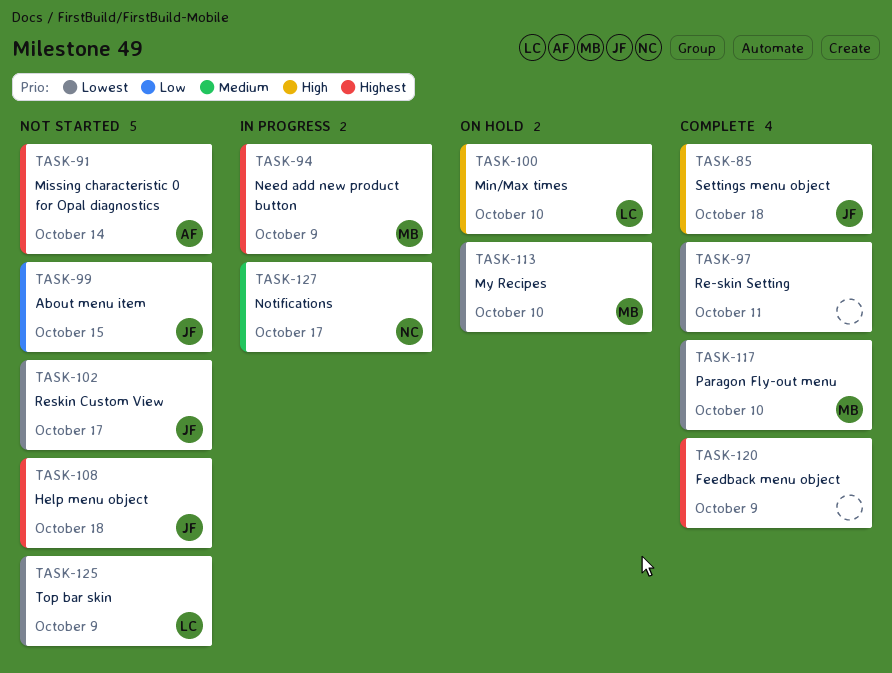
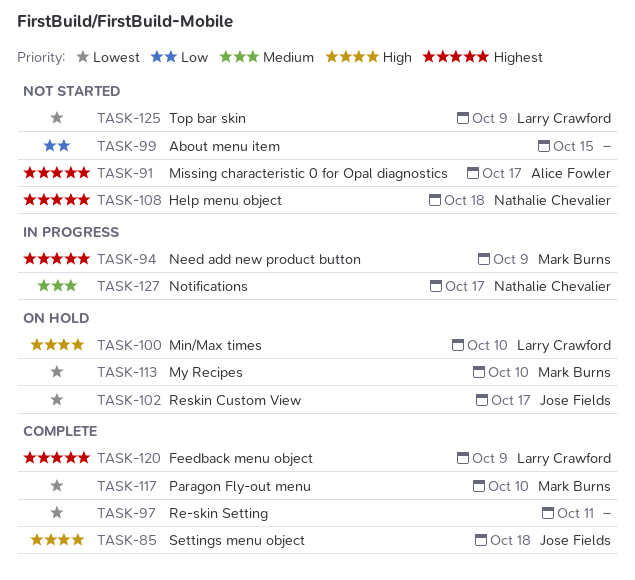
TASK-91, due: Oct 14 -> Oct 17
TASK-99, owner: Jose Fields -> none
TASK-102, status: Not started -> On hold
TASK-108, owner: Jose Fields -> Nathalie Chevalier
TASK-120, owner: none -> Larry Crawford

